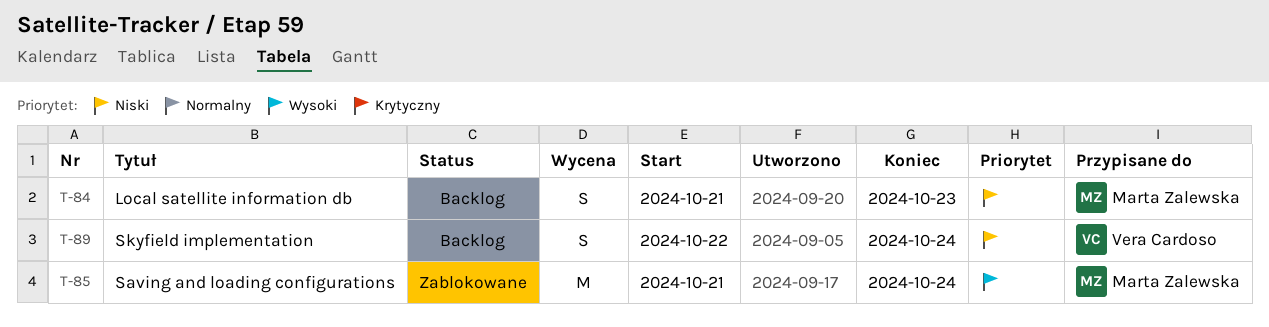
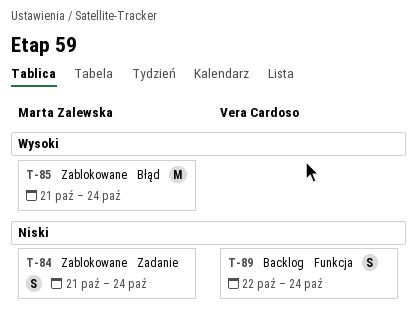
T-84, status: Backlog -> Zablokowane
T-84, due: Oct 23 -> Oct 24

